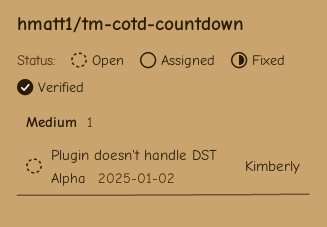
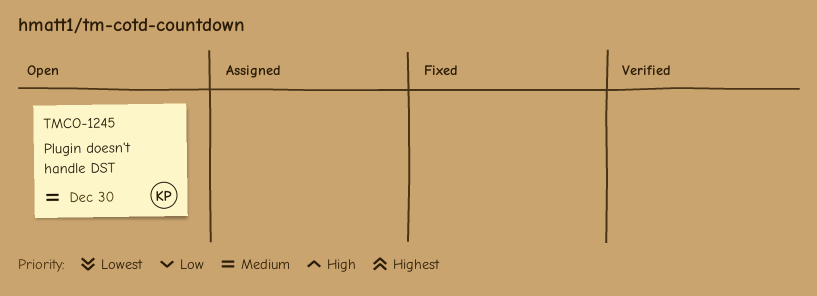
Plugin doesn't handle DST, due: Jan 2 -> Dec 30

